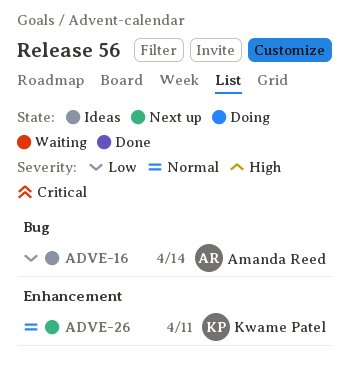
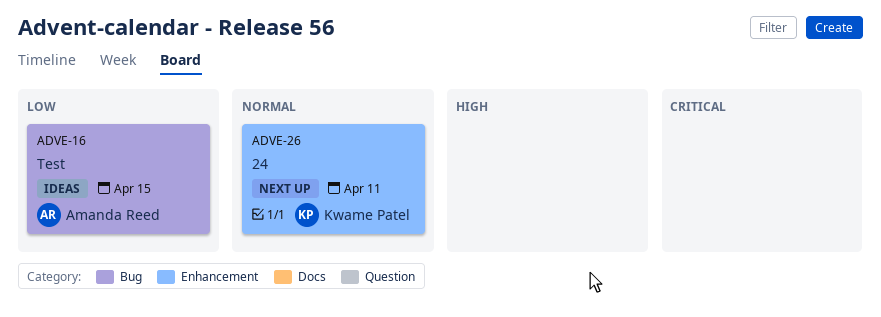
ADVE-16, due: Apr 14 -> Apr 15

